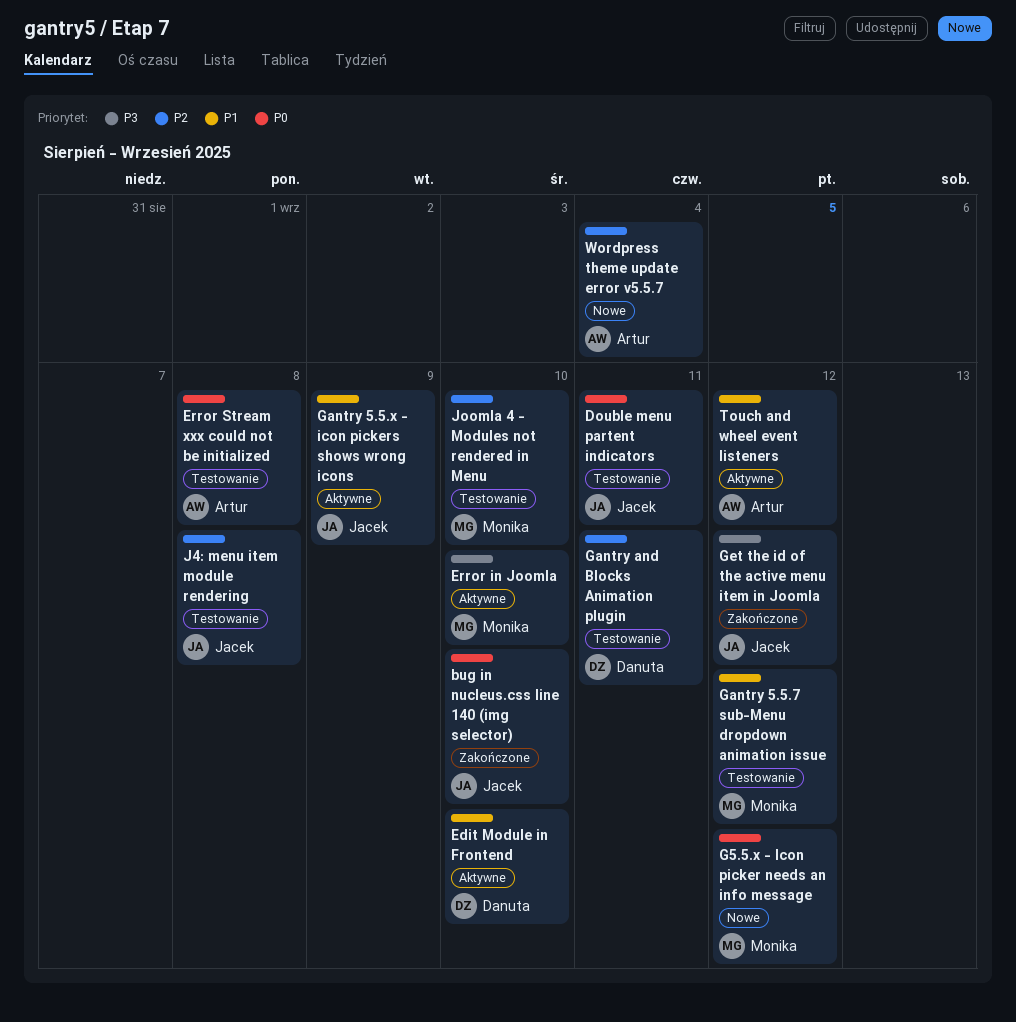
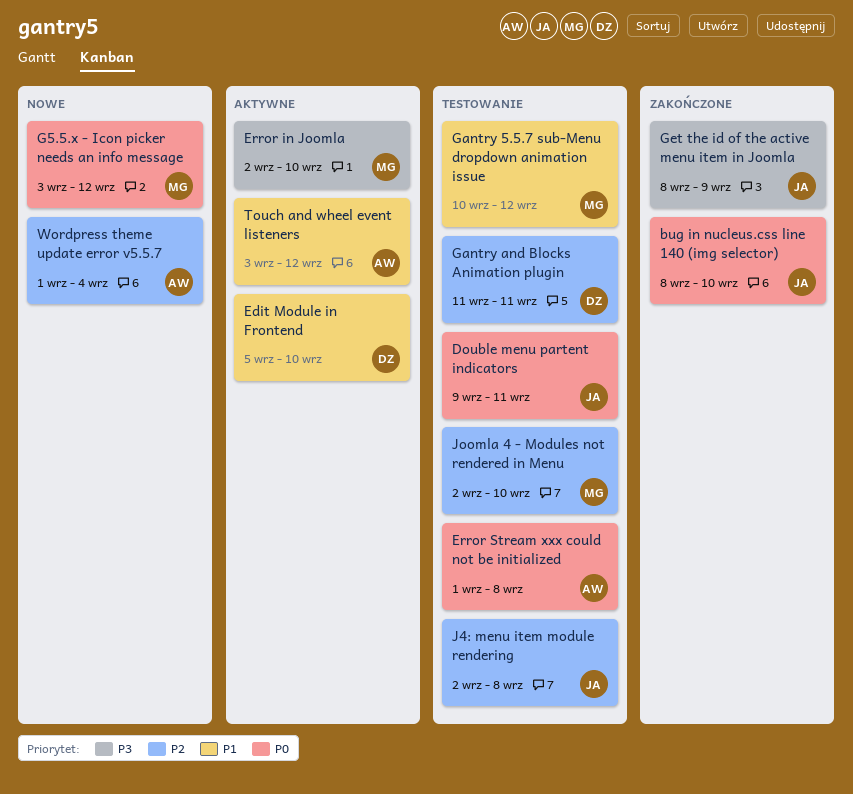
Gantry 5.5.x - icon pickers shows wrong icons: present -> none
Get the id of the active menu item in Joomla, due: Sep 12 -> Sep 9

